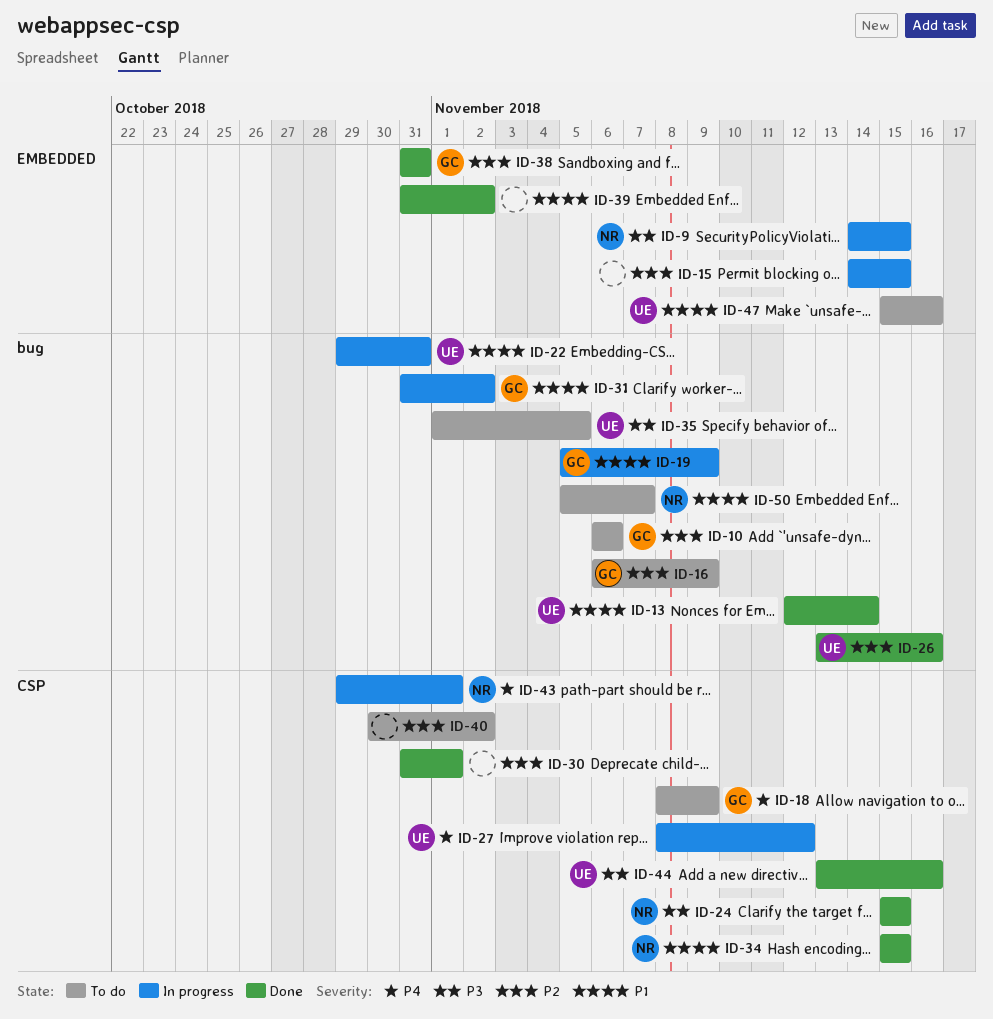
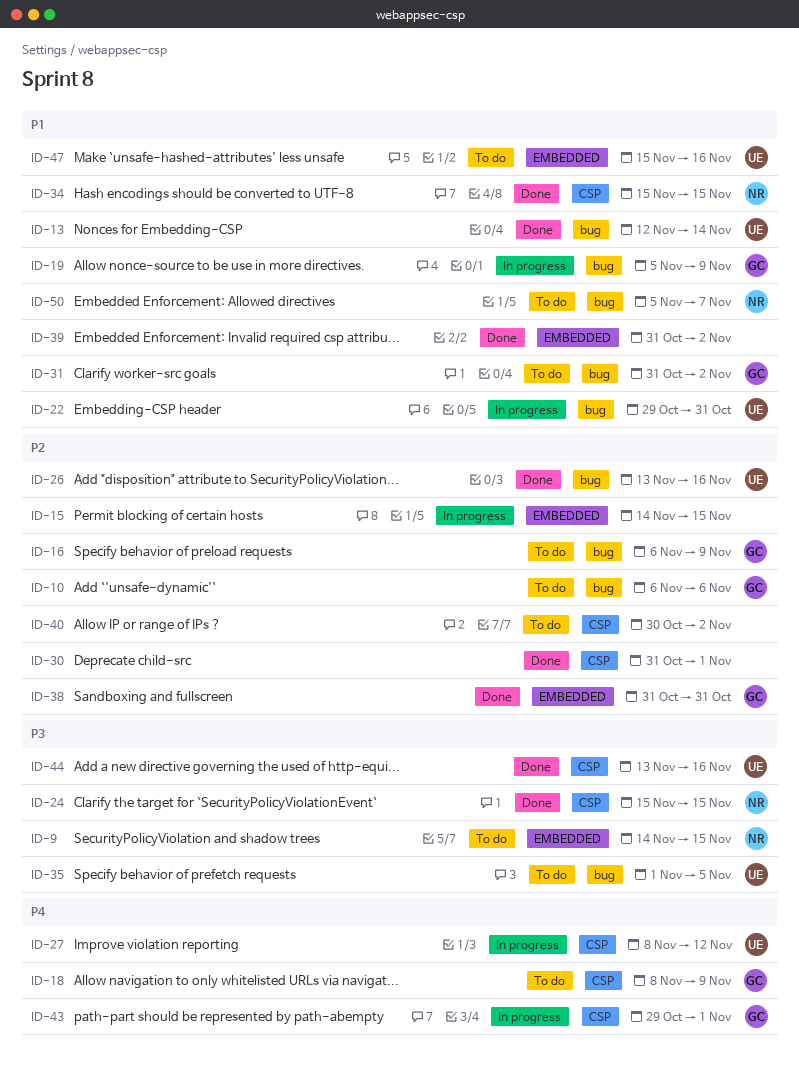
ID-9, status: In progress -> To do
ID-31, status: In progress -> To do
ID-43, owner: NR -> GC

